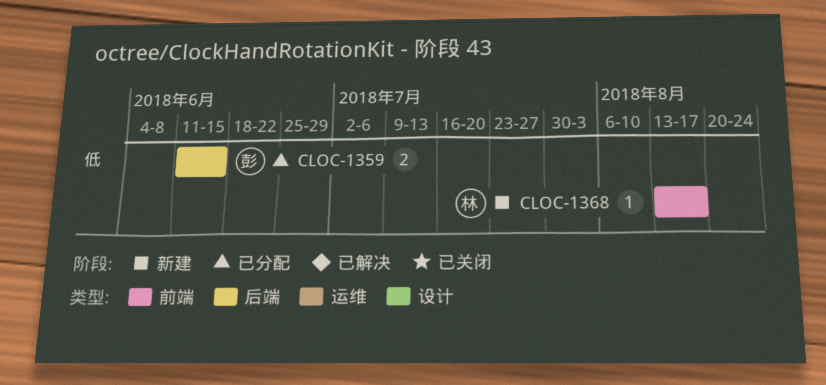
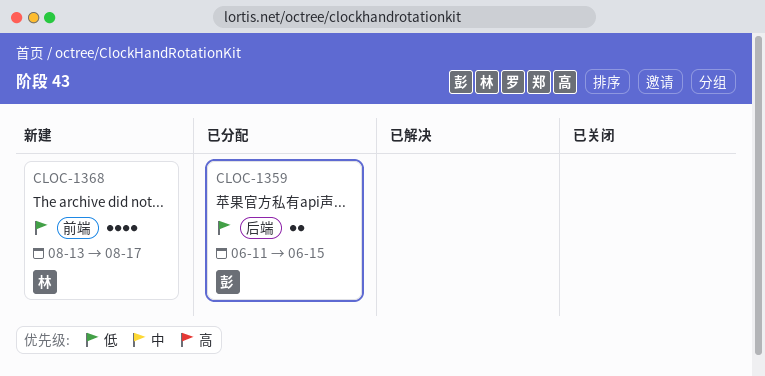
CLOC-1368, estimate: 1 -> 4

